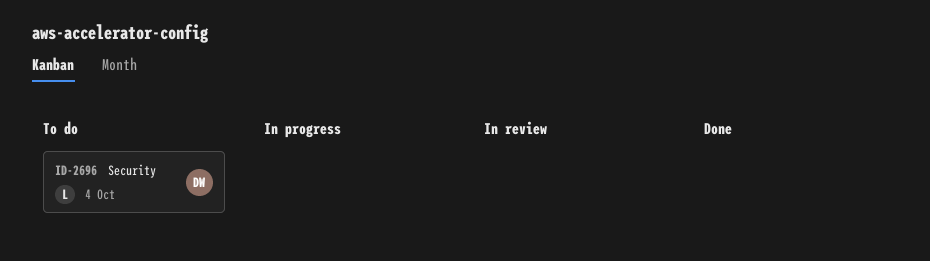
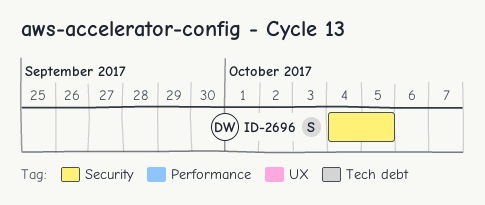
ID-2696, estimate: L -> S
ID-2696, due: Oct 4 -> Oct 5

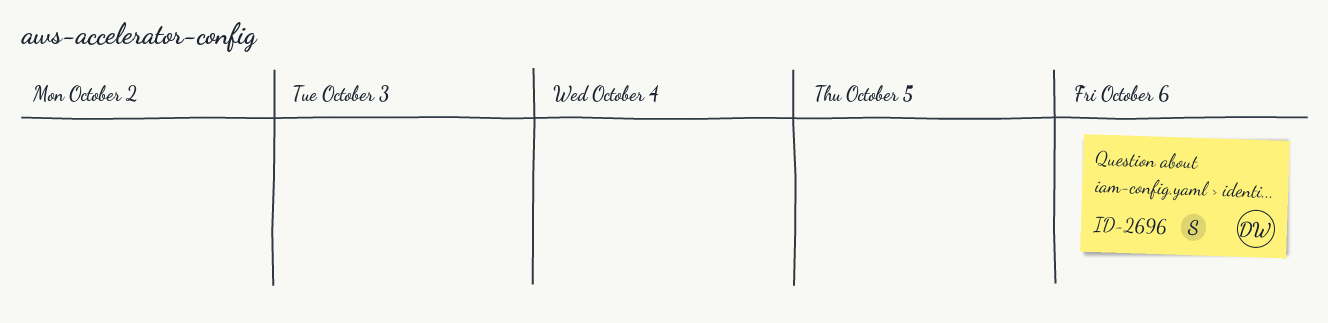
ID-2696, due: Oct 5 -> Oct 6

